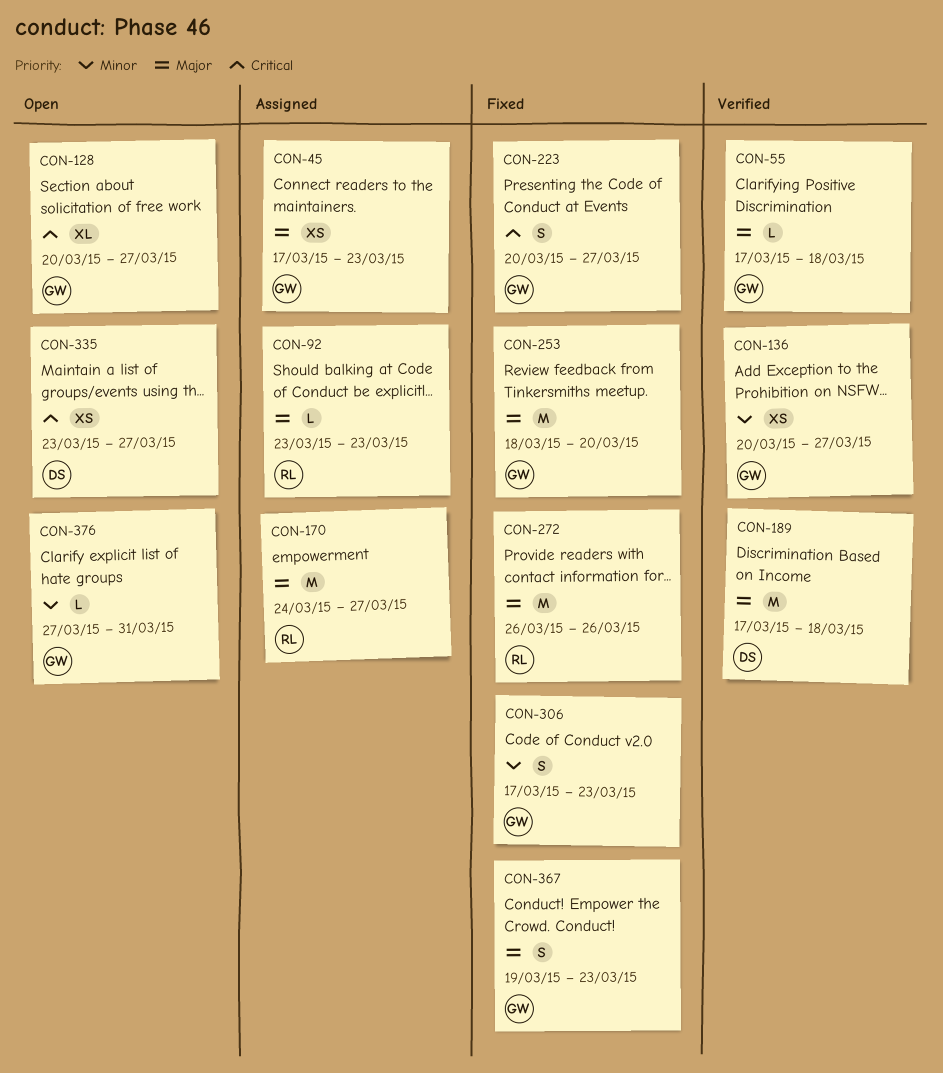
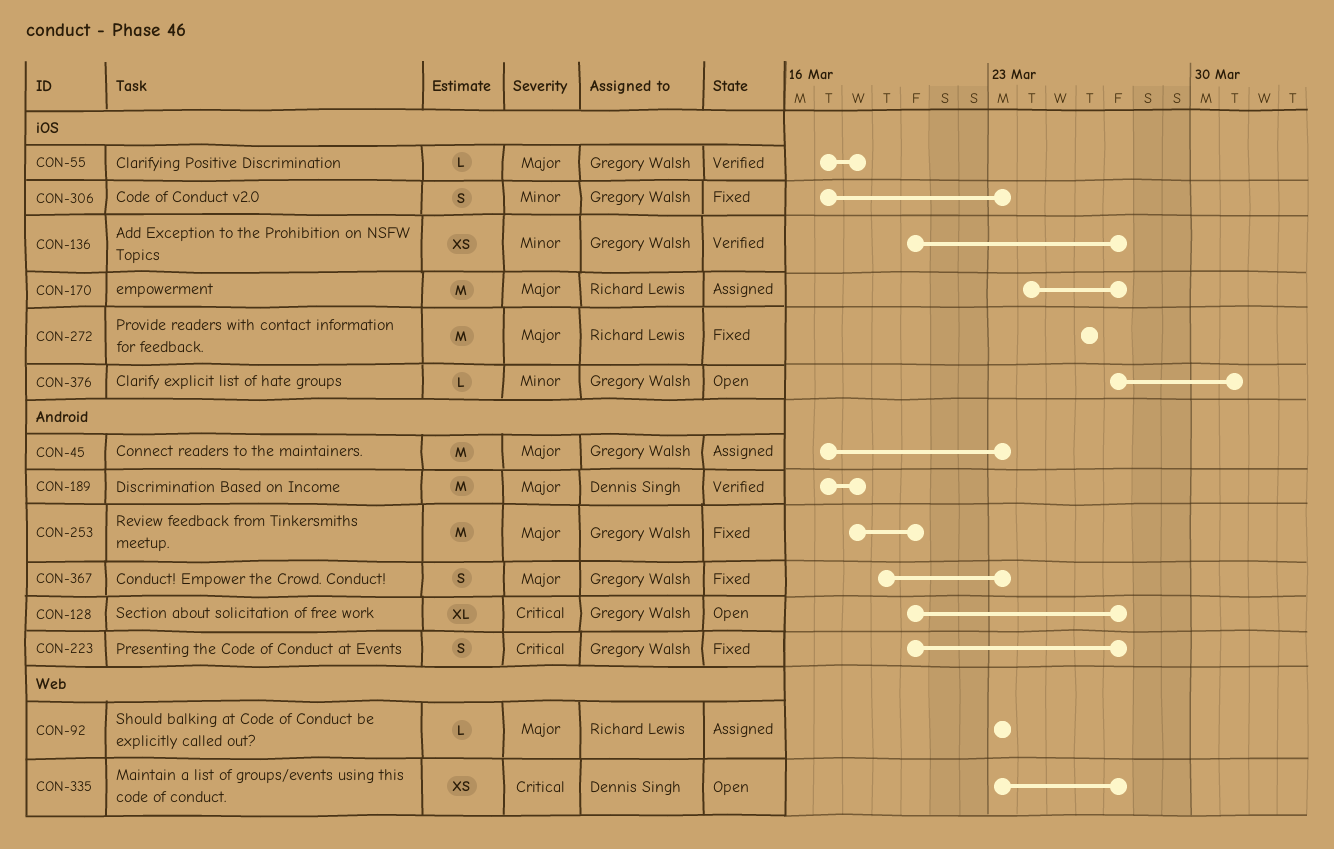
CON-45, estimate: XS -> M

